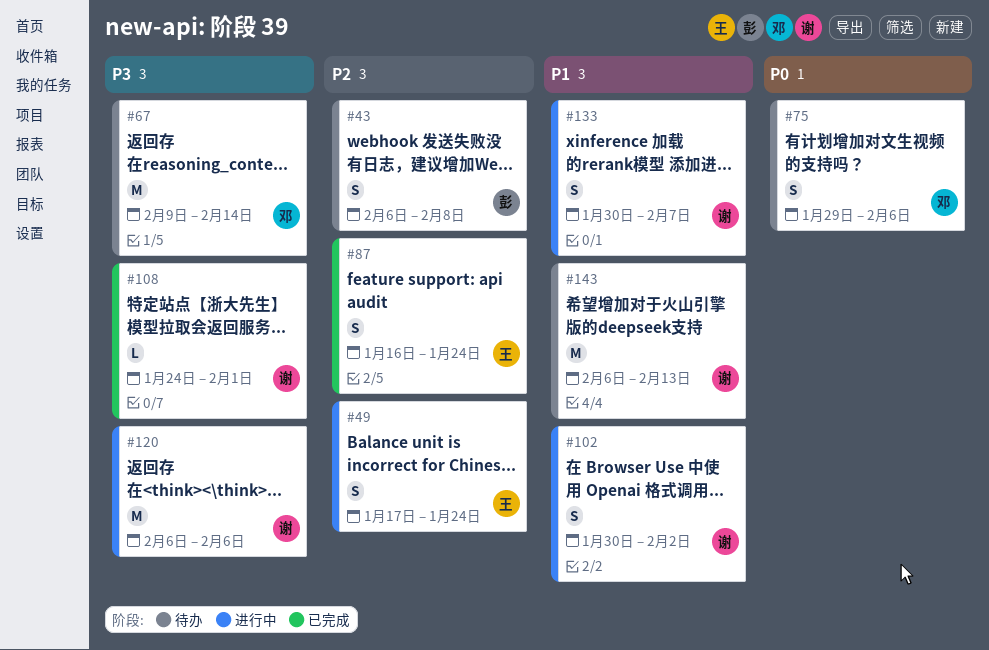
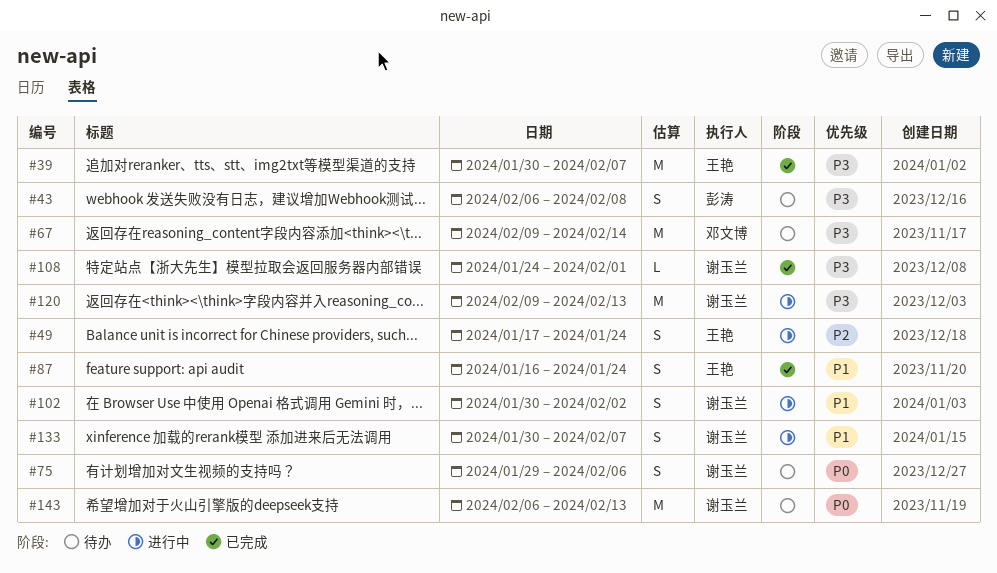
#39: none -> present
#43, priority: P2 -> P3
#75, owner: 邓文博 -> 谢玉兰
#87, priority: P2 -> P1
#120, start: Feb 6 -> Feb 9
#120, due: Feb 6 -> Feb 13
#143, priority: P1 -> P0

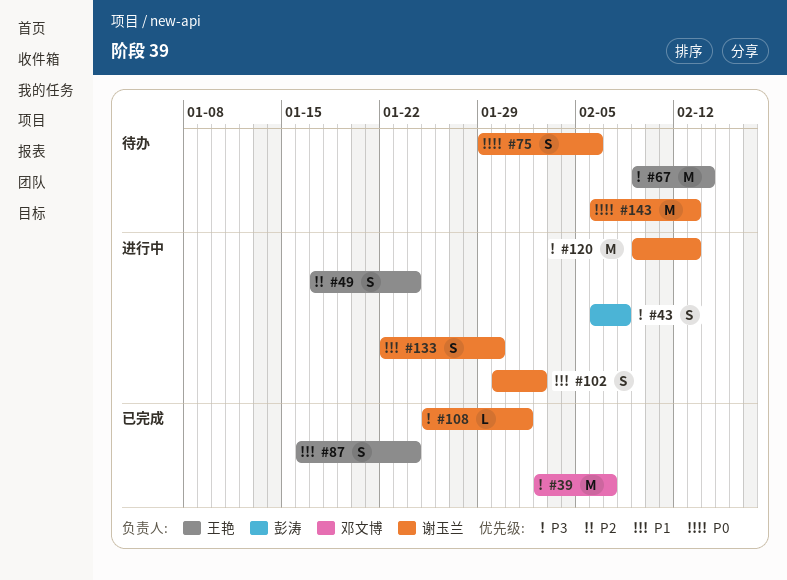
#39, owner: 王艳 -> 邓文博
#39, start: Jan 30 -> Feb 2
#43, status: 待办 -> 进行中
#67, owner: 邓文博 -> 王艳
#108, start: Jan 24 -> Jan 25
#133, start: Jan 30 -> Jan 22
#133, due: Feb 7 -> Jan 30

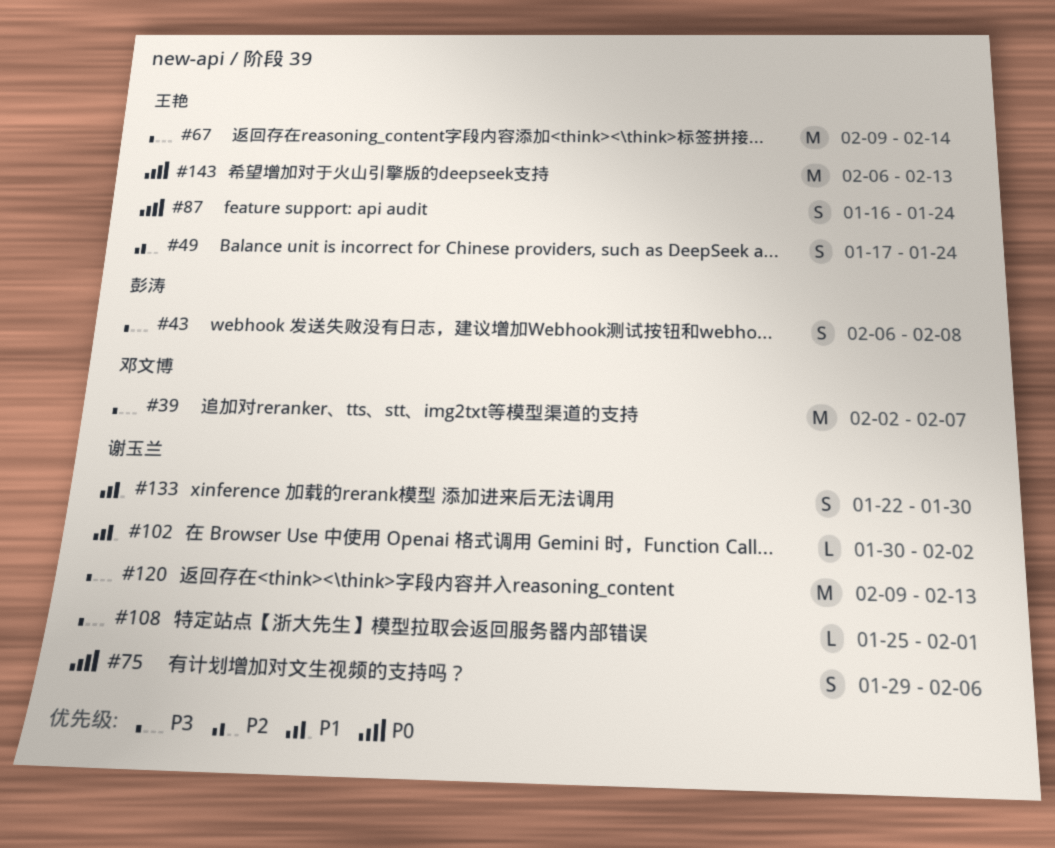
#87, priority: P1 -> P0
#102, estimate: S -> L
#143, owner: 谢玉兰 -> 王艳

